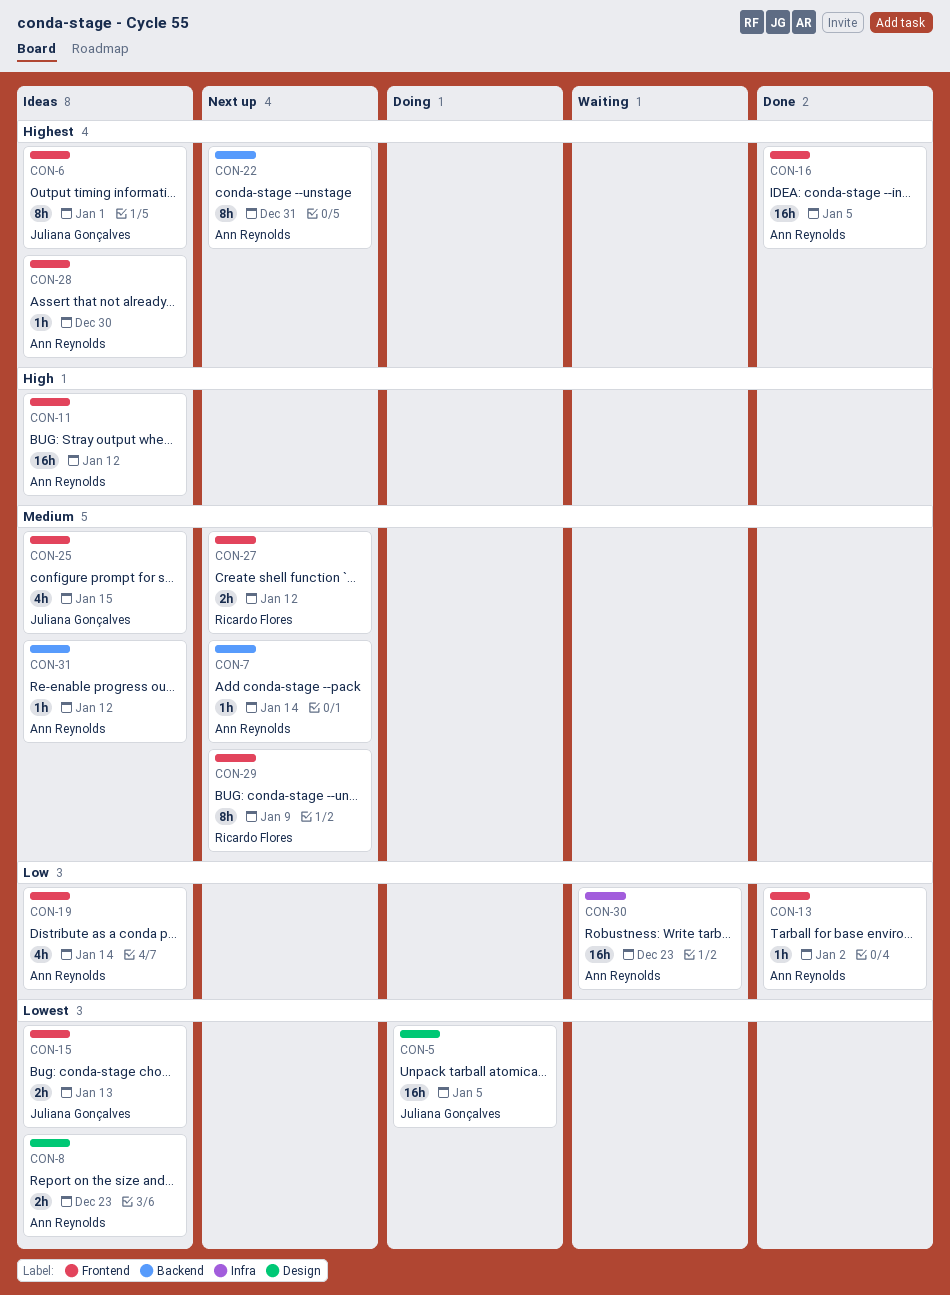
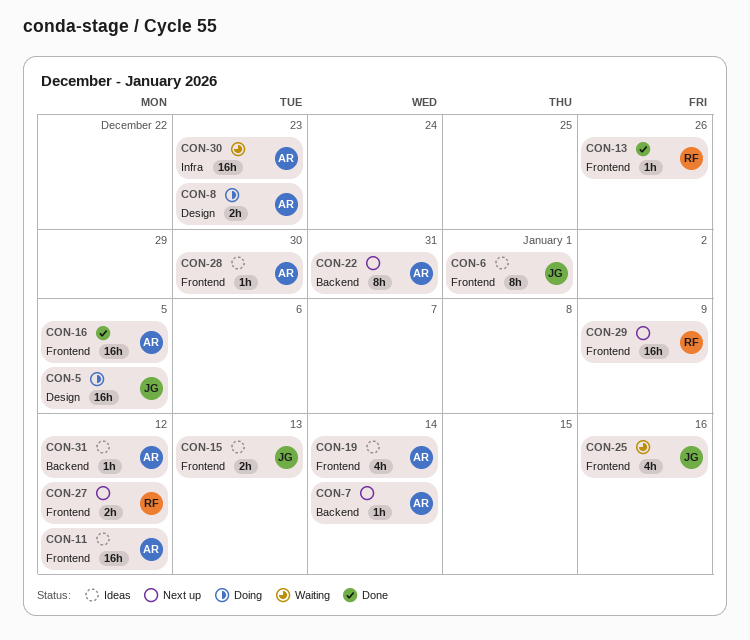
CON-8, status: Ideas -> Doing
CON-13, owner: Ann Reynolds -> Ricardo Flores
CON-13, due: Jan 2 -> Dec 26
CON-25, status: Ideas -> Waiting
CON-25, due: Jan 15 -> Jan 16
CON-29, estimate: 8h -> 16h

